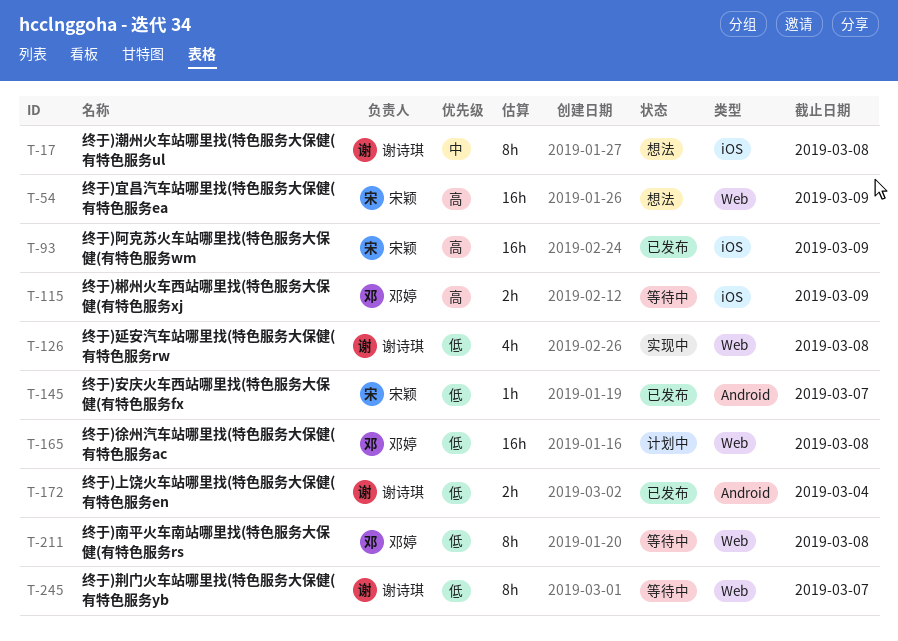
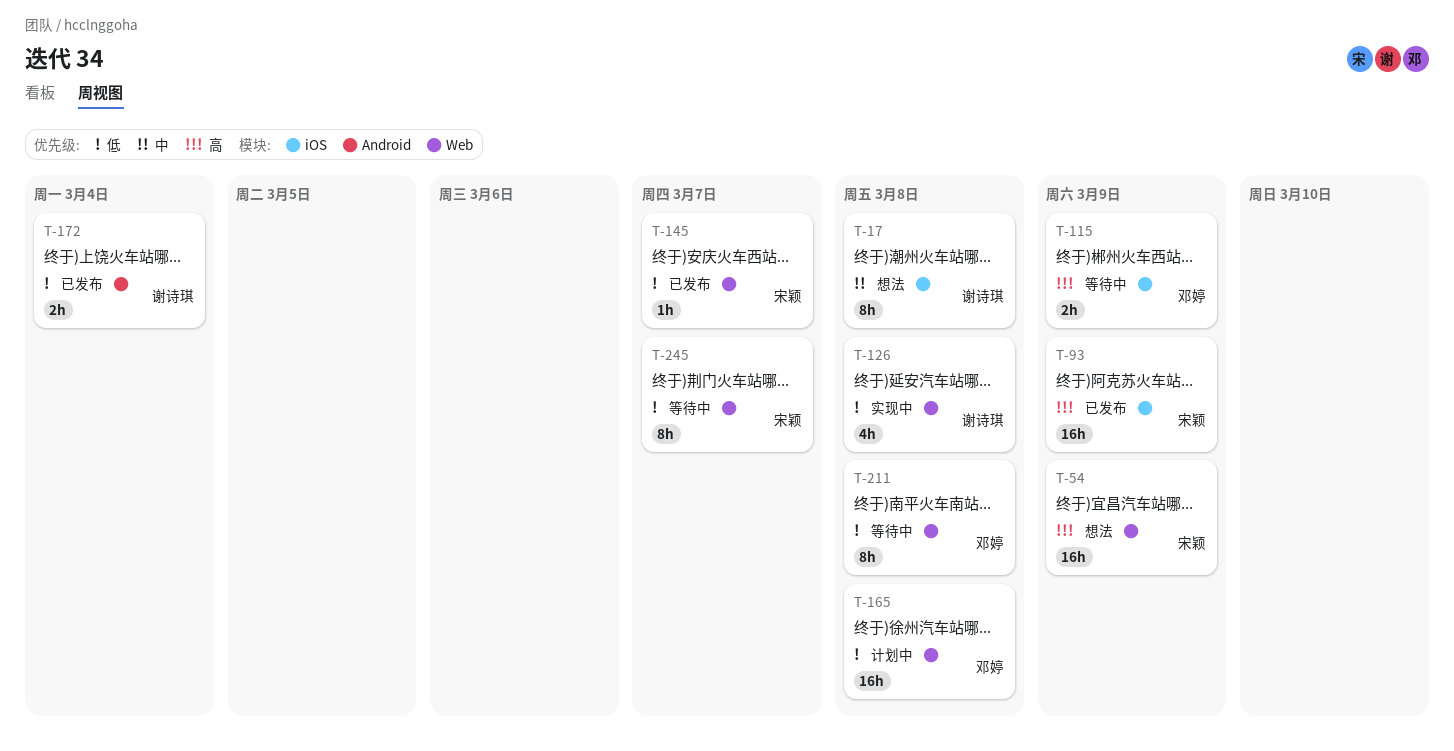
T-145, label: Android -> Web
T-245, owner: 谢诗琪 -> 宋颖

